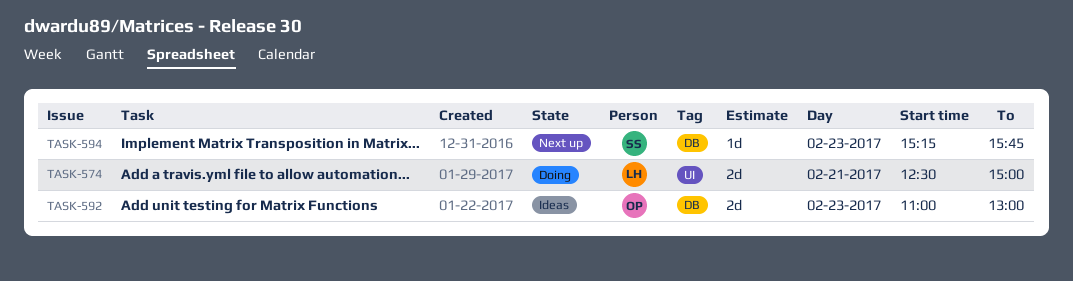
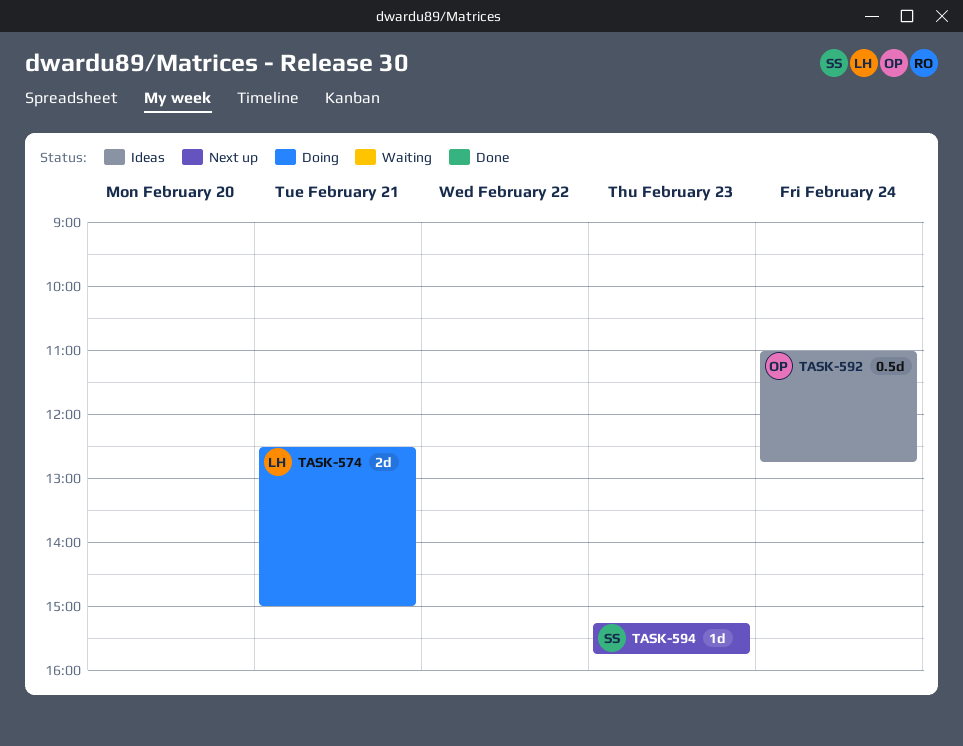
TASK-592, estimate: 2d -> 0.5d
TASK-592, day: Feb 23 -> Feb 24
TASK-592, ends: 13:00 -> 12:45

